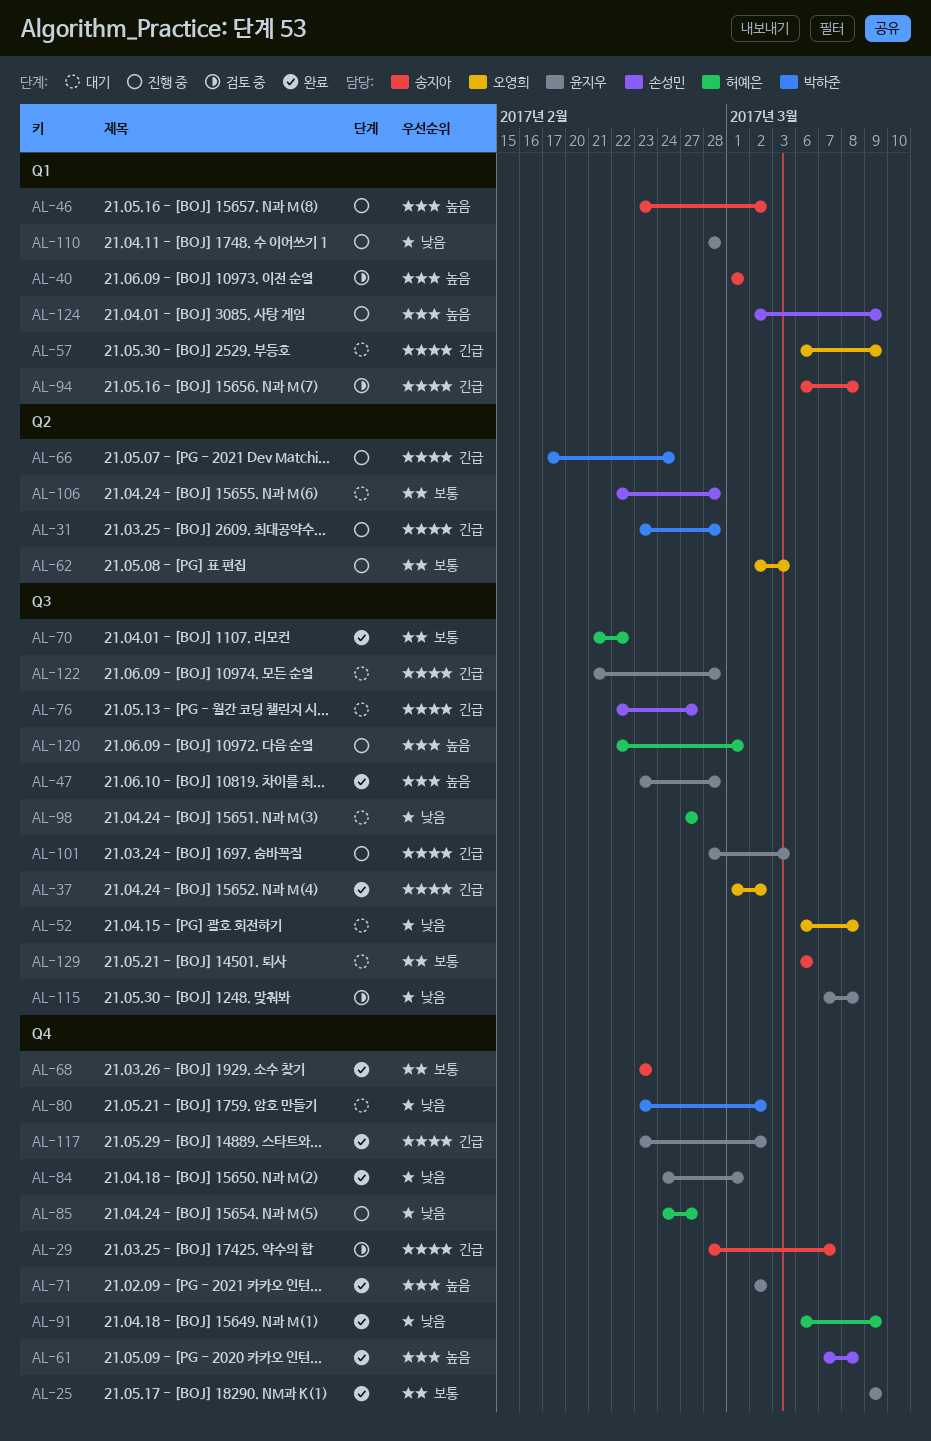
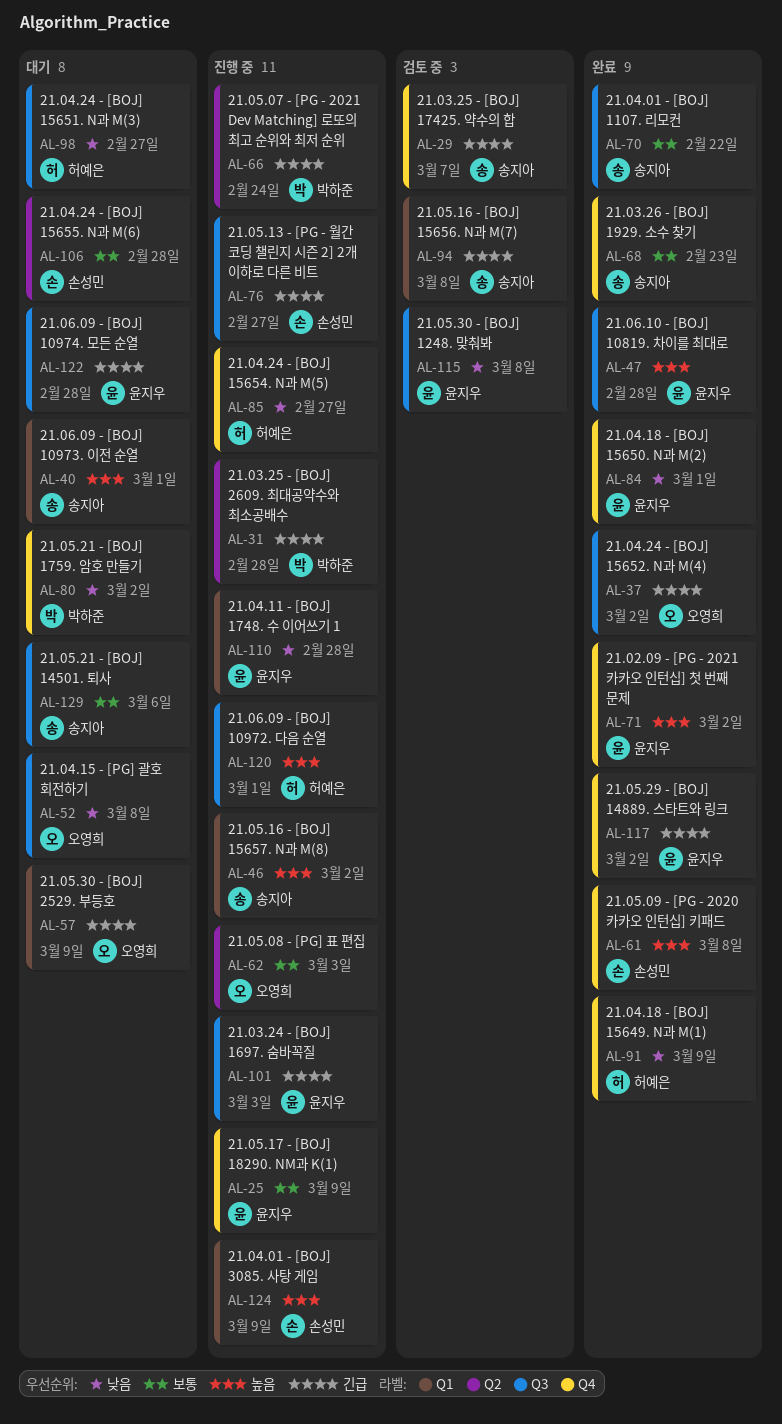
AL-25, status: 완료 -> 진행 중
AL-40, status: 검토 중 -> 대기
AL-70, owner: 허예은 -> 송지아
AL-76, status: 대기 -> 진행 중

